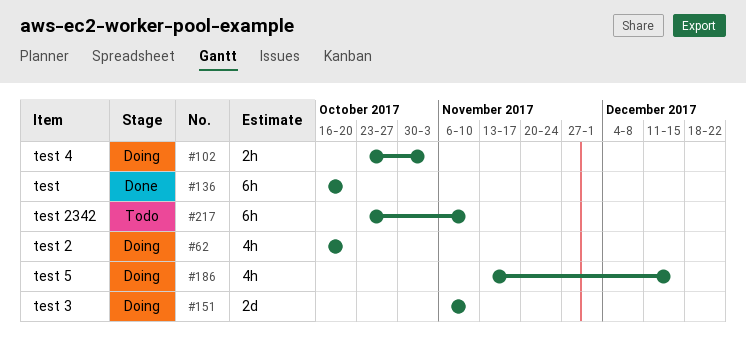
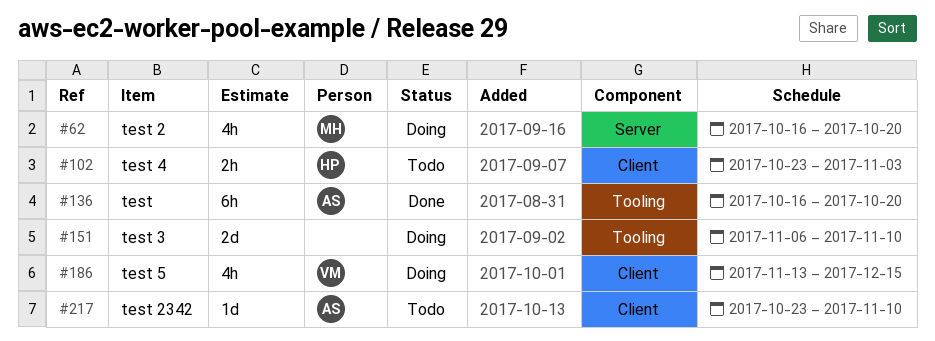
#102, status: Doing -> Todo
#217, estimate: 6h -> 1d

